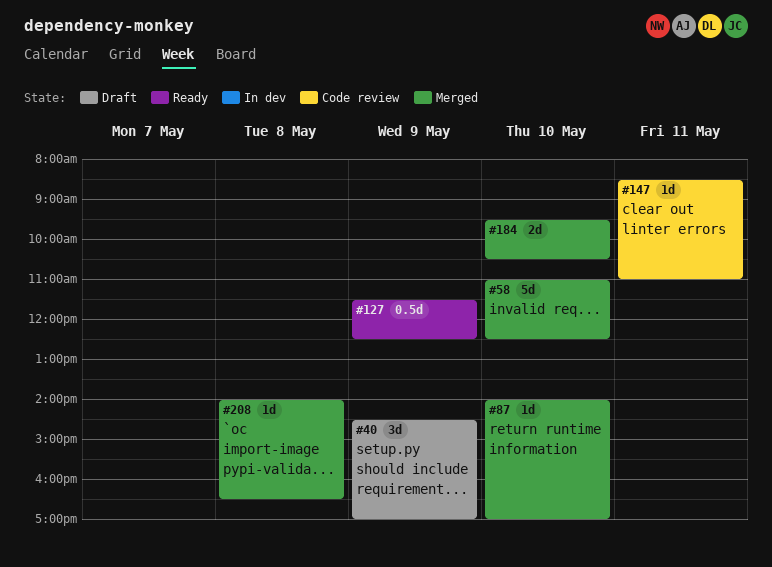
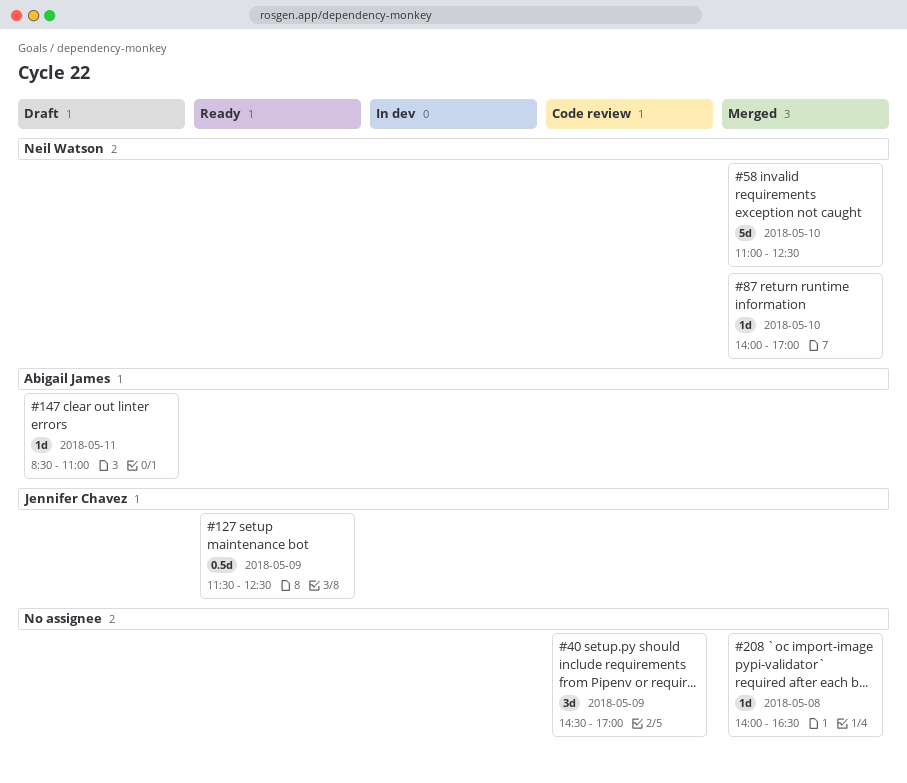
#40, status: Draft -> Code review
#147, status: Code review -> Draft
#184: present -> none

